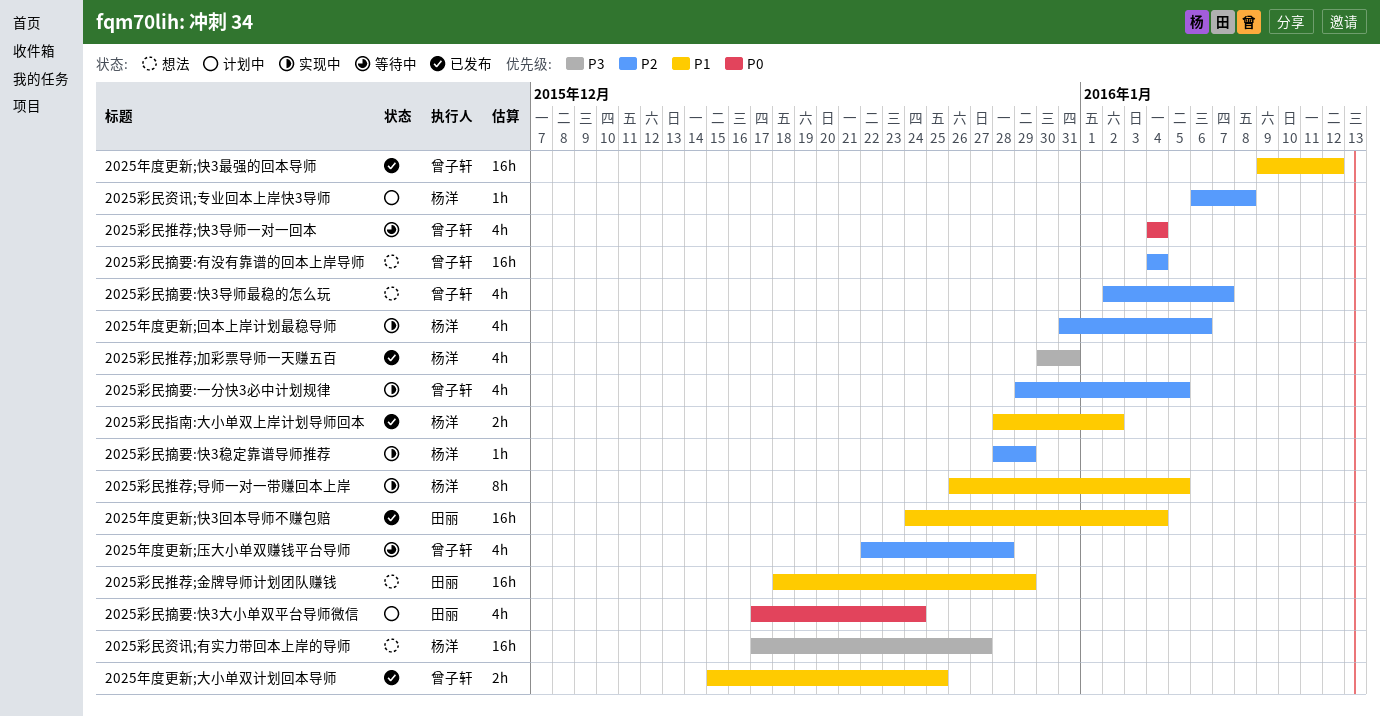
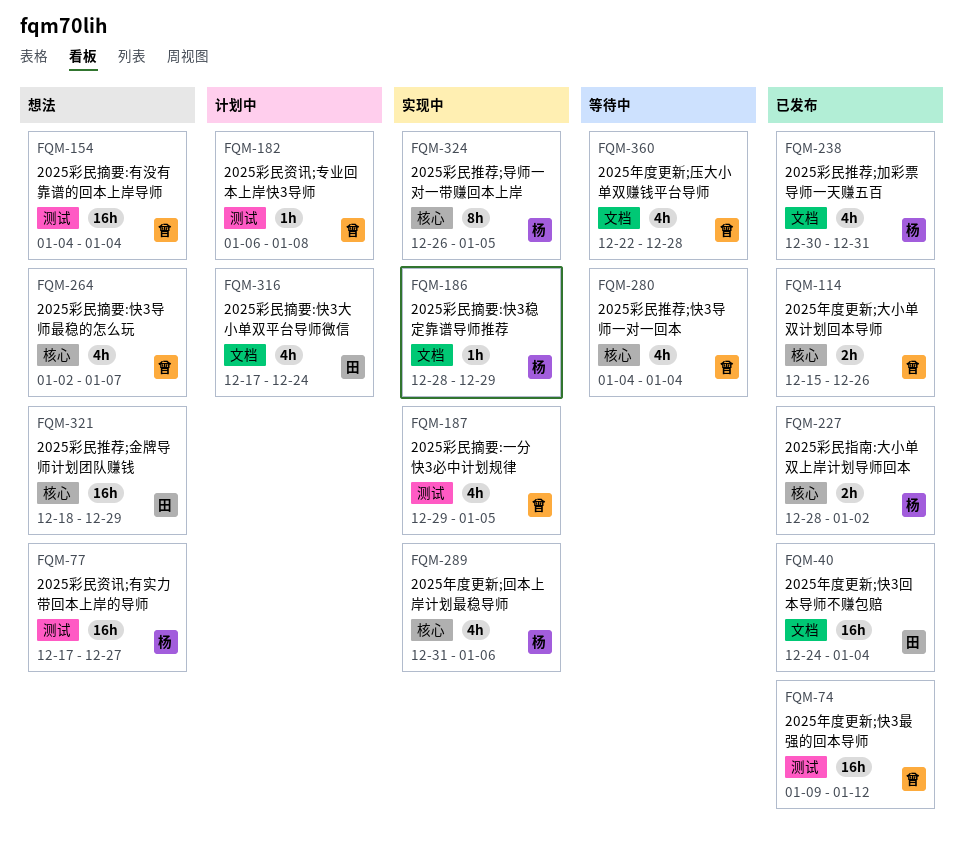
2025年度更新;大小单双计划回本导师, due: Dec 25 -> Dec 26
2025彩民资讯;专业回本上岸快3导师, owner: 杨洋 -> 曾子轩

